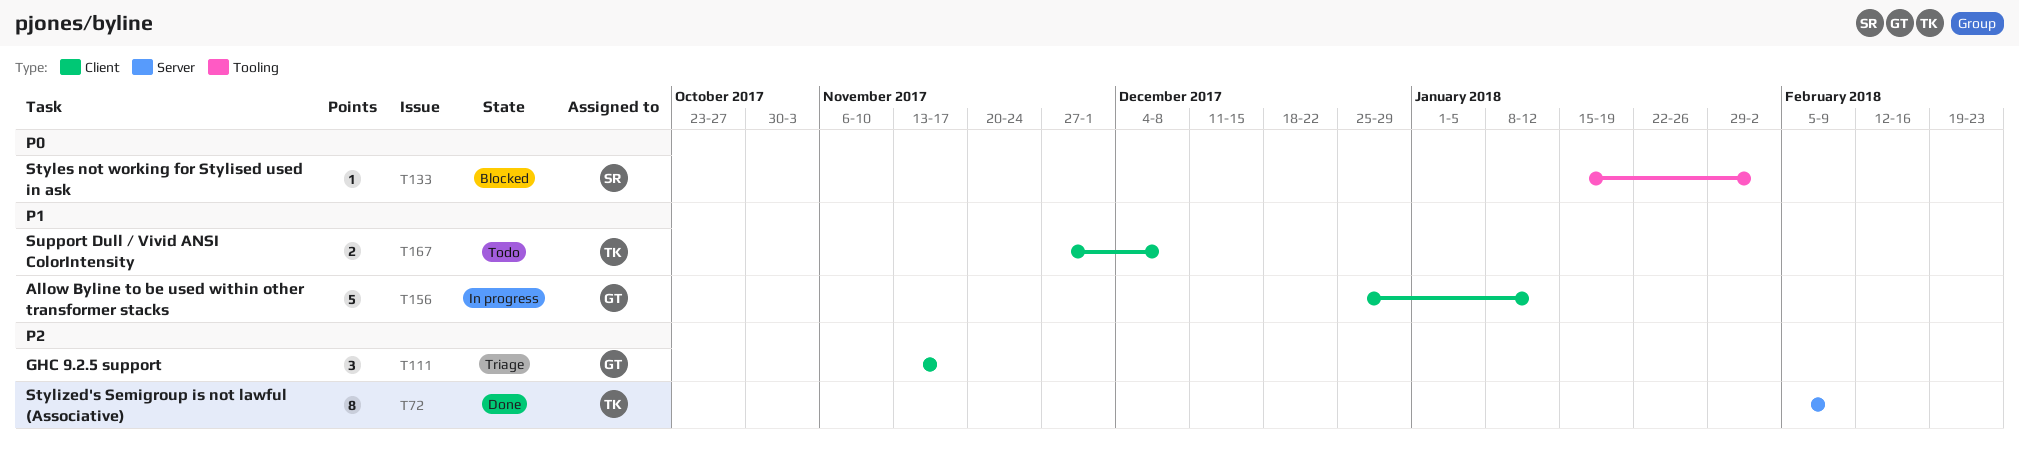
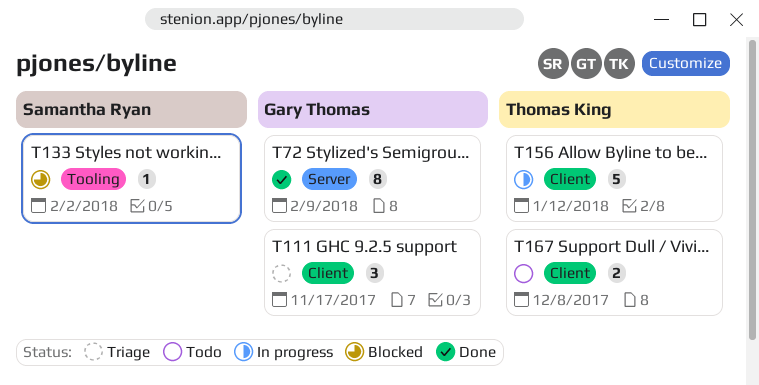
T72, owner: Thomas King -> Gary Thomas
T156, owner: Gary Thomas -> Thomas King

